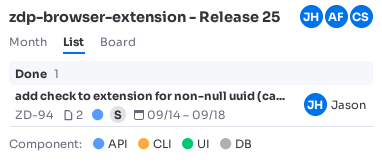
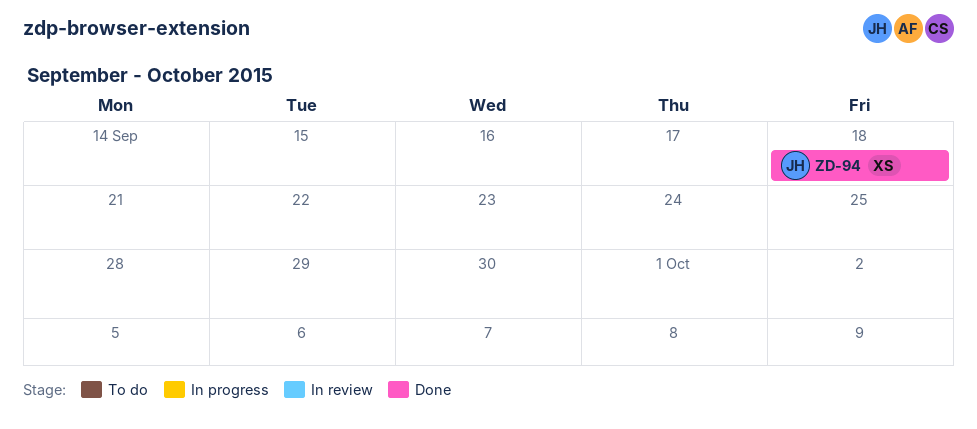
ZD-94, estimate: S -> XS
ZD-94, start: Sep 14 -> Sep 18

